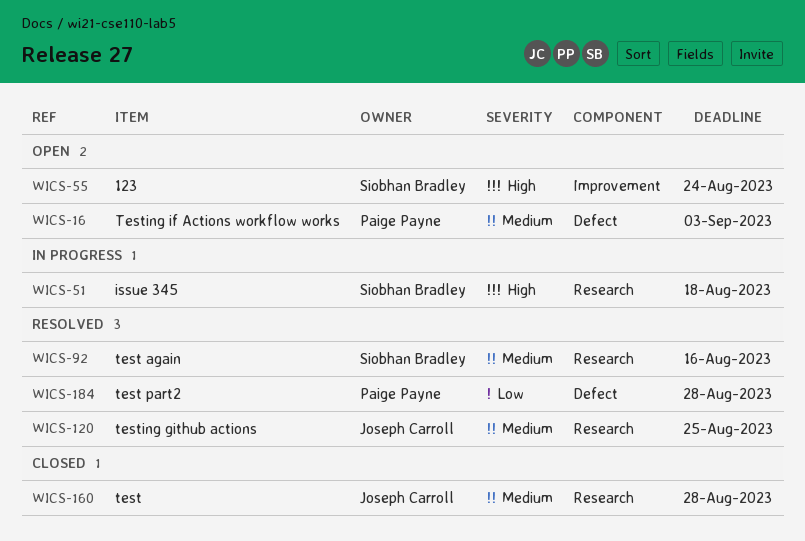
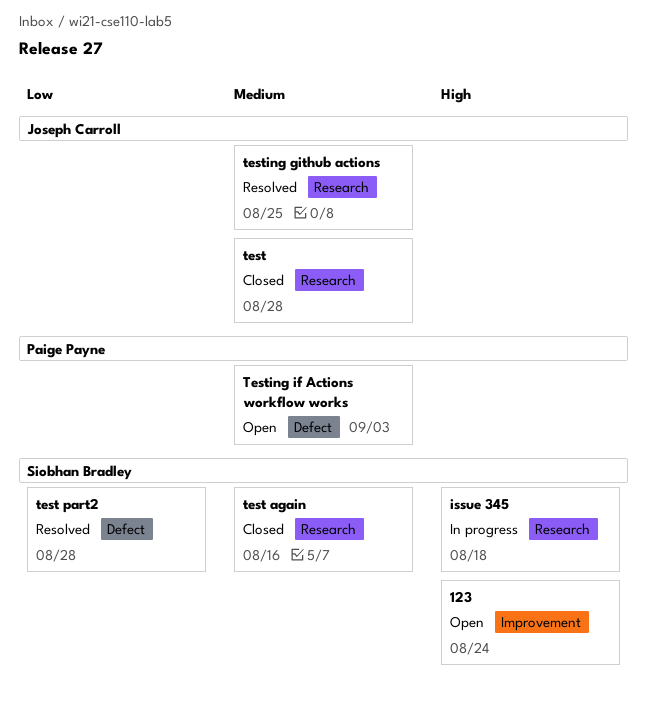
test again, status: Resolved -> Closed
test part2, owner: Paige Payne -> Siobhan Bradley

